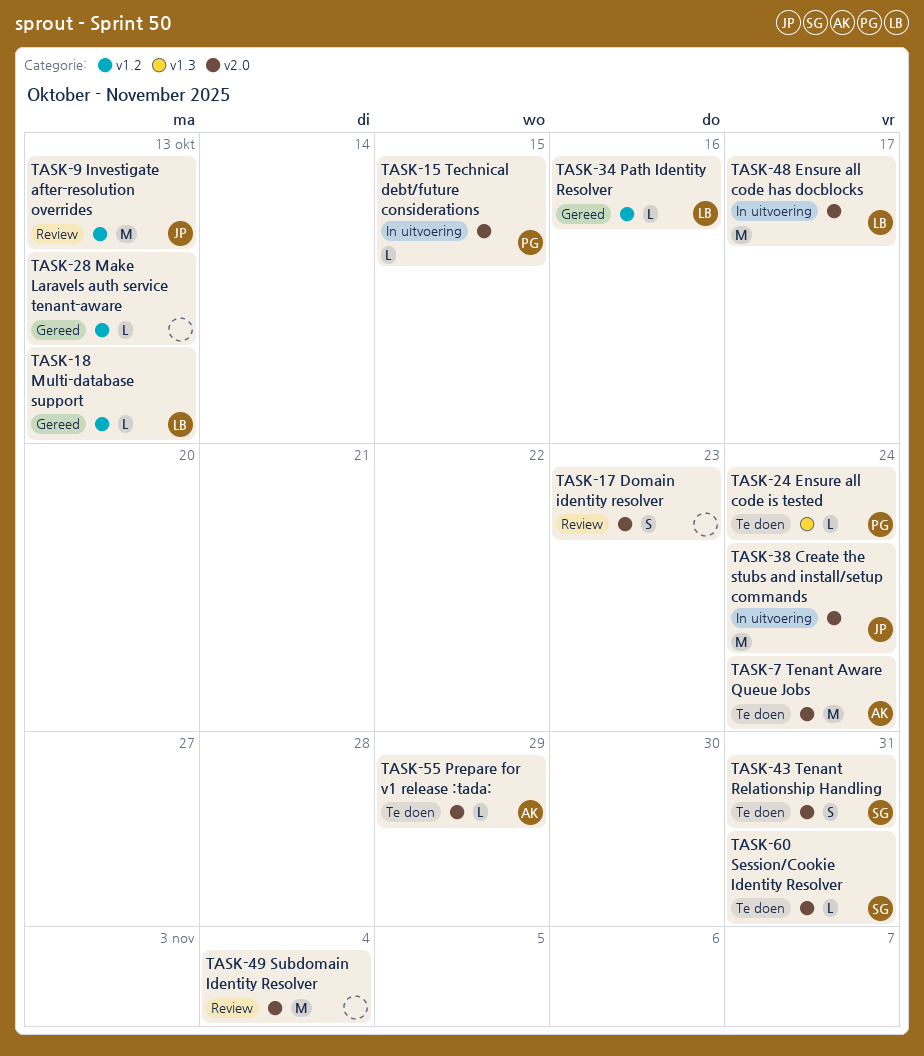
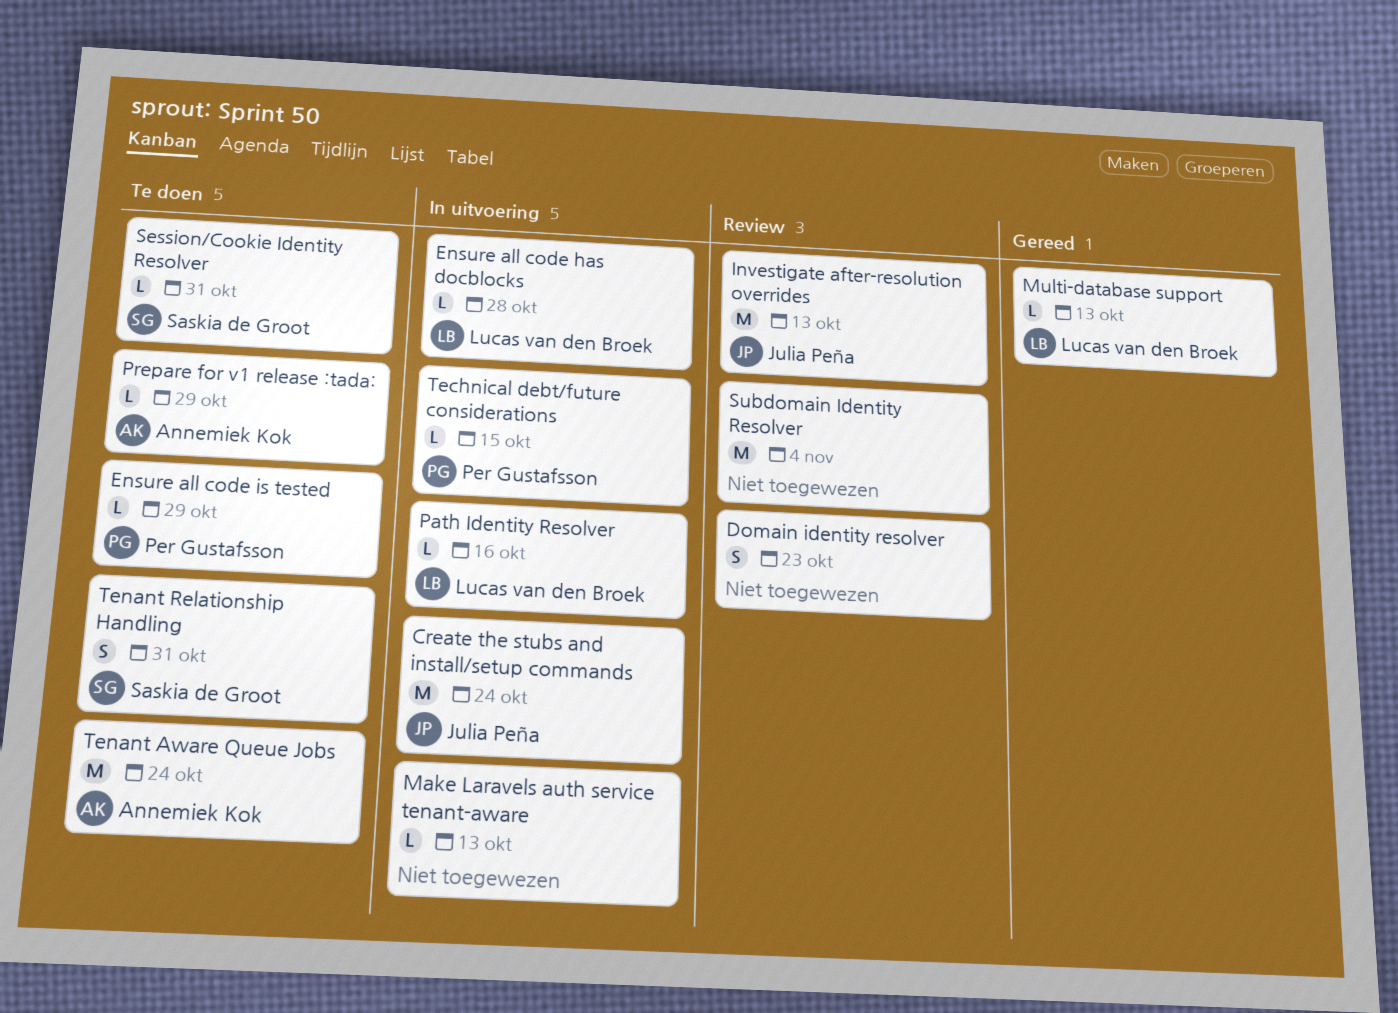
Ensure all code has docblocks, estimate: M -> L
Ensure all code has docblocks, due: Oct 17 -> Oct 28
Ensure all code is tested, due: Oct 24 -> Oct 29
Make Laravels auth service tenant-aware, status: Gereed -> In uitvoering
Path Identity Resolver, status: Gereed -> In uitvoering

